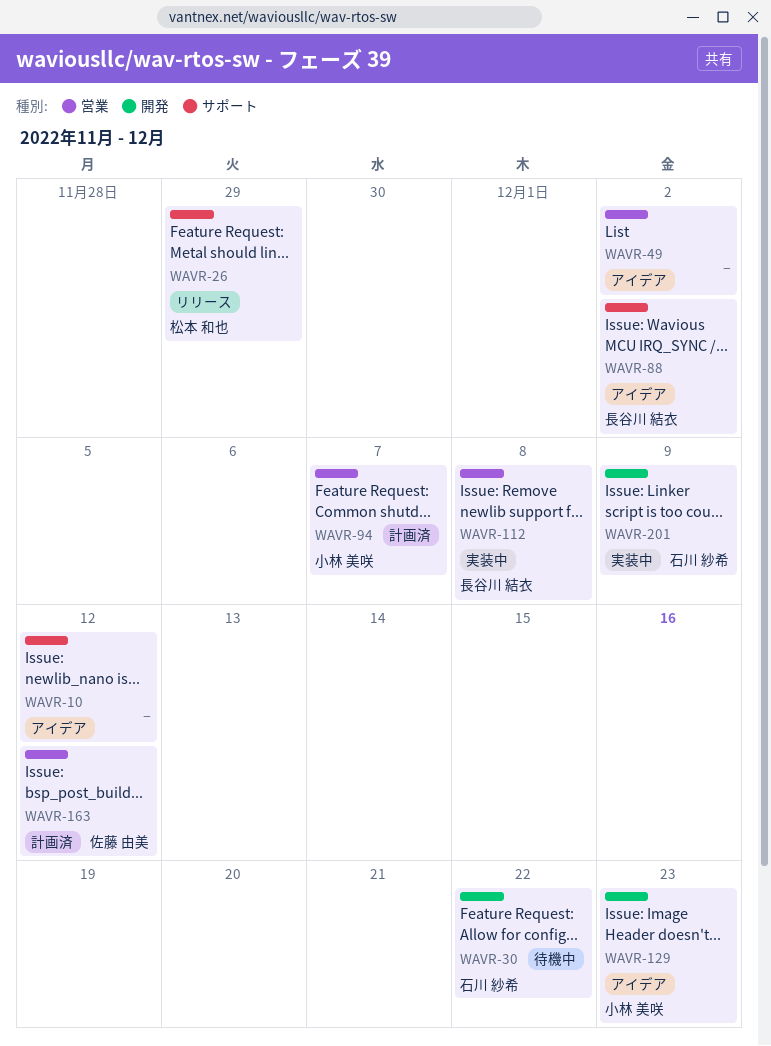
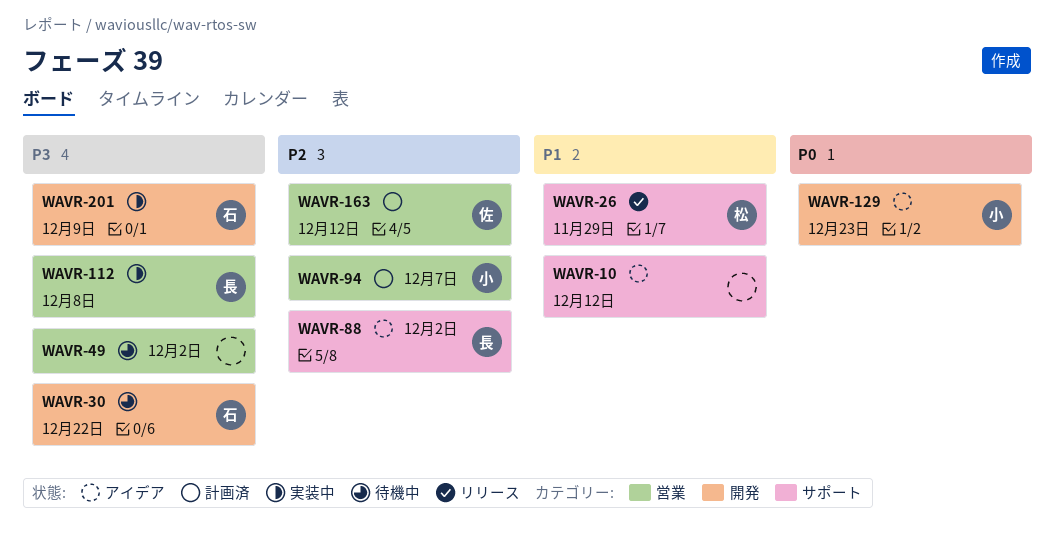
WAVR-49, status: アイデア -> 待機中

